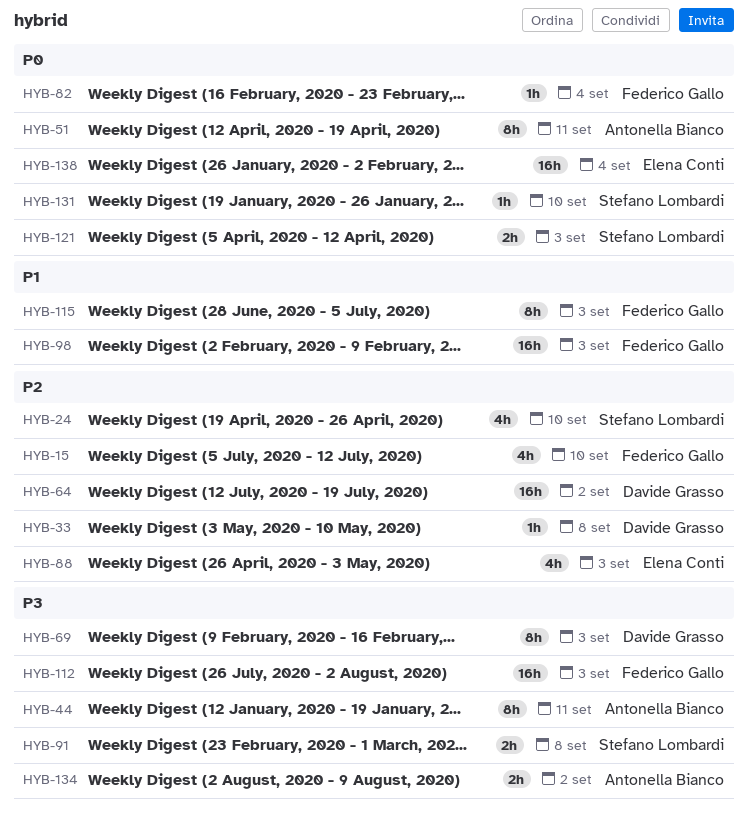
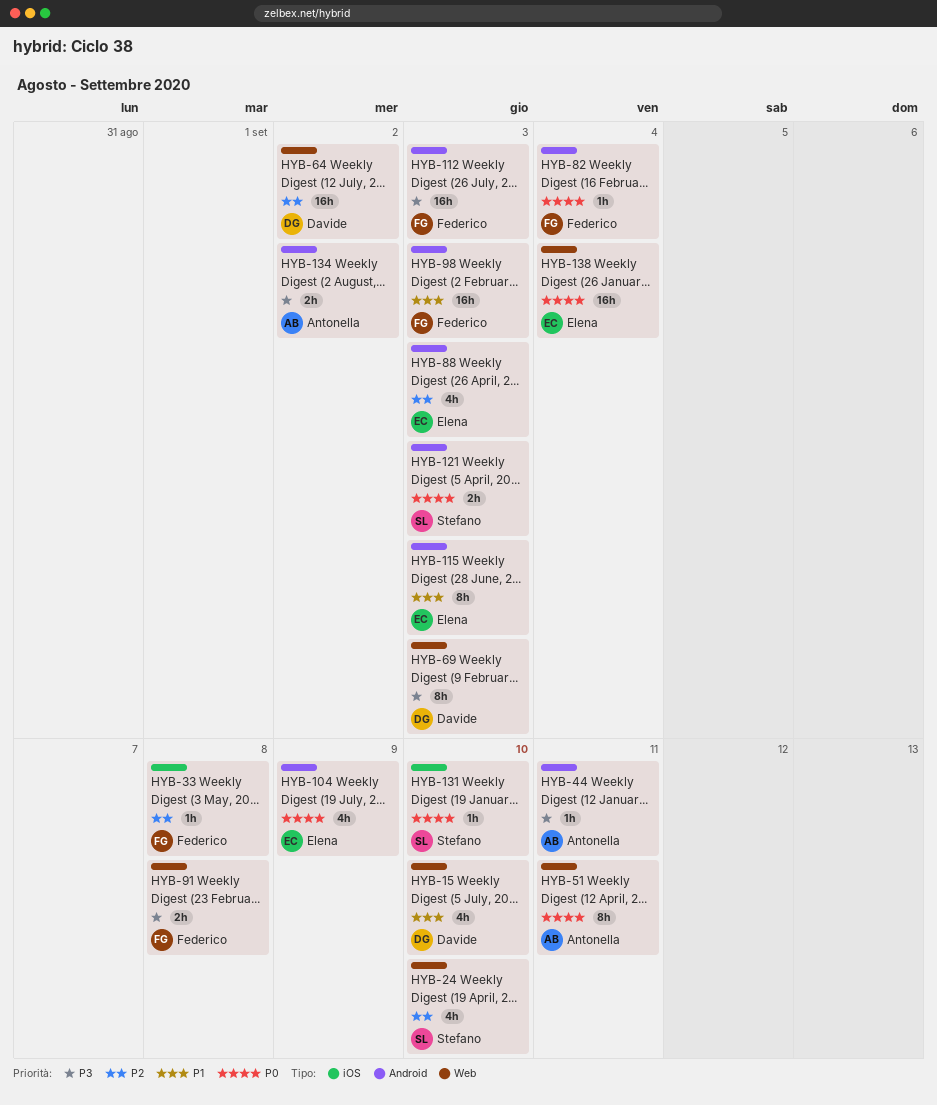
HYB-15, owner: Federico Gallo -> Davide Grasso
HYB-15, priority: P2 -> P1
HYB-33, owner: Davide Grasso -> Federico Gallo
HYB-44, estimate: 8h -> 1h
HYB-91, owner: Stefano Lombardi -> Federico Gallo
HYB-104: none -> present
HYB-115, owner: Federico Gallo -> Elena Conti

